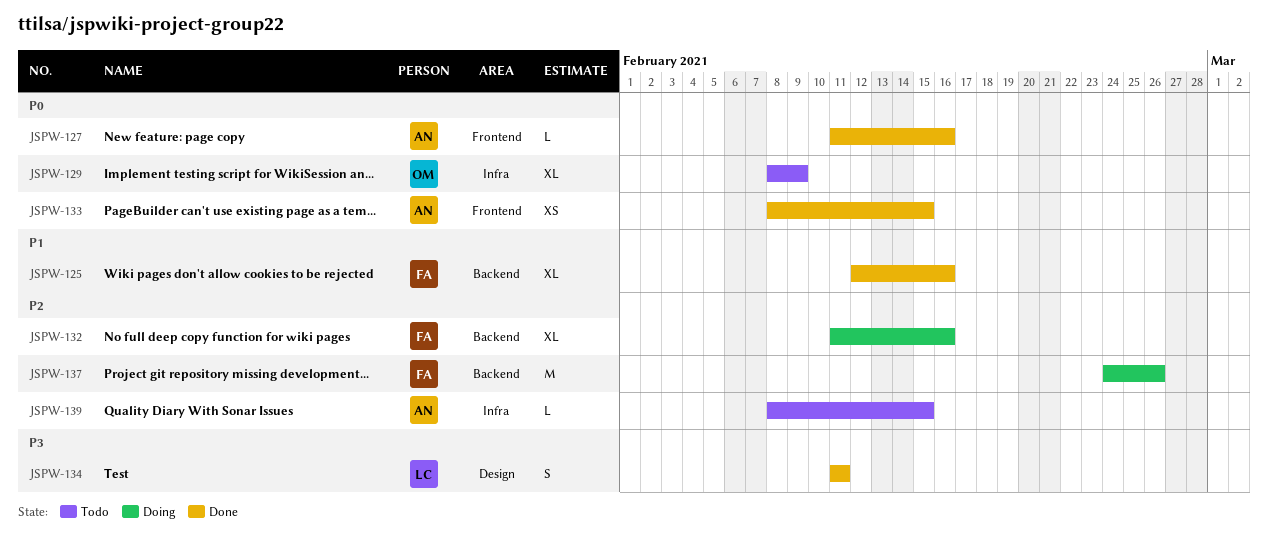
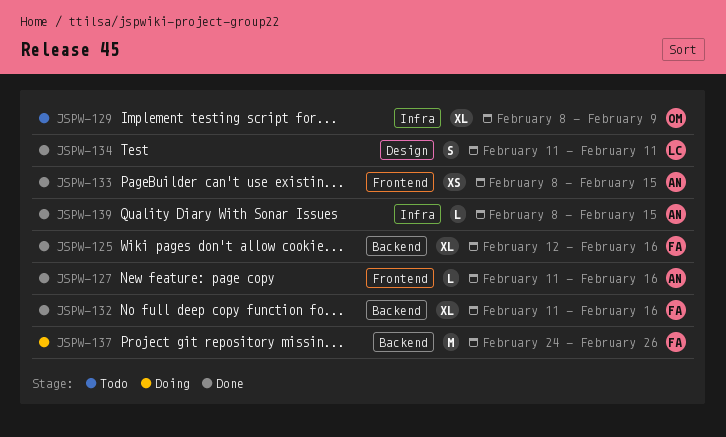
JSPW-132, status: Doing -> Done
JSPW-139, status: Todo -> Done

